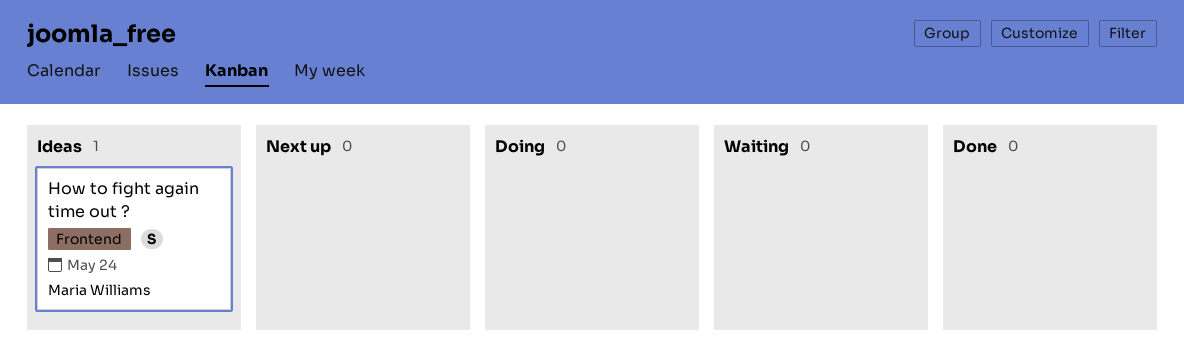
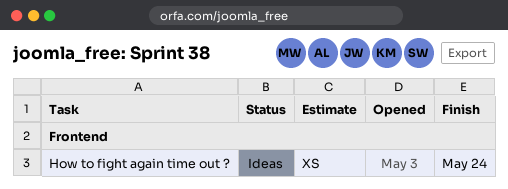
How to fight again time out ?, estimate: S -> XS

